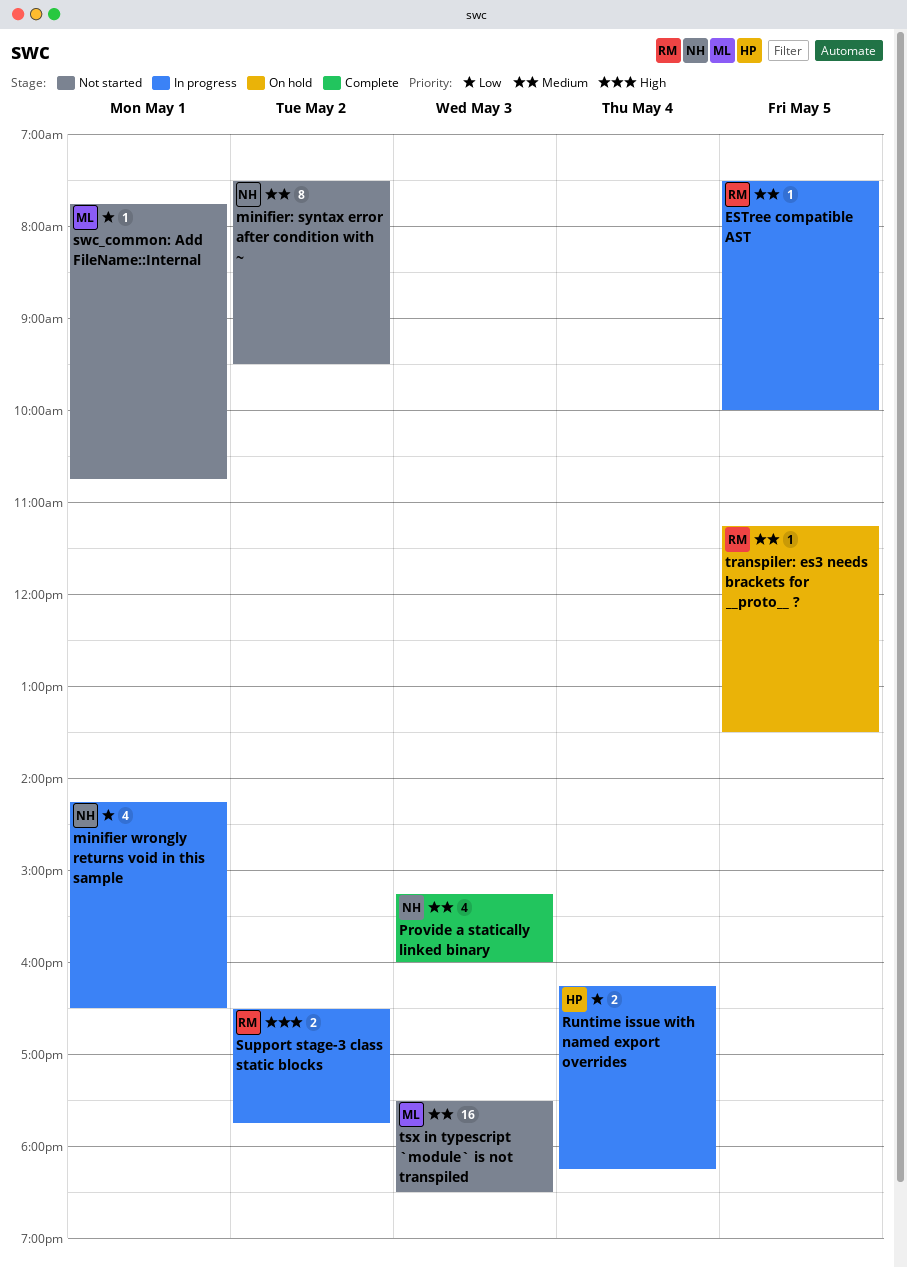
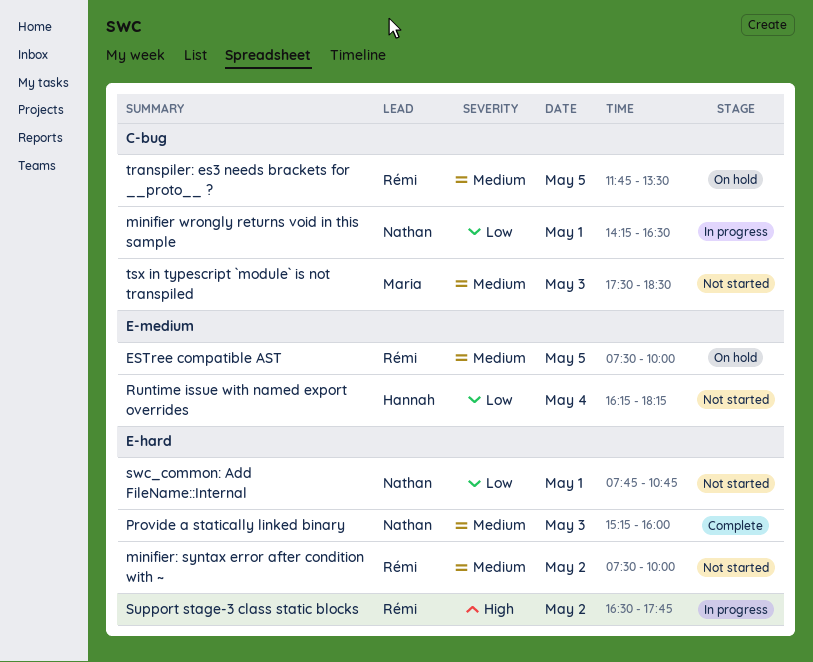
ESTree compatible AST, status: In progress -> On hold
minifier: syntax error after condition with ~, owner: Nathan -> Rémi
minifier: syntax error after condition with ~, ends: 09:30 -> 10:00
Runtime issue with named export overrides, status: In progress -> Not started
swc_common: Add FileName::Internal, owner: Maria -> Nathan
transpiler: es3 needs brackets for __proto__ ?, begins: 11:15 -> 11:45

